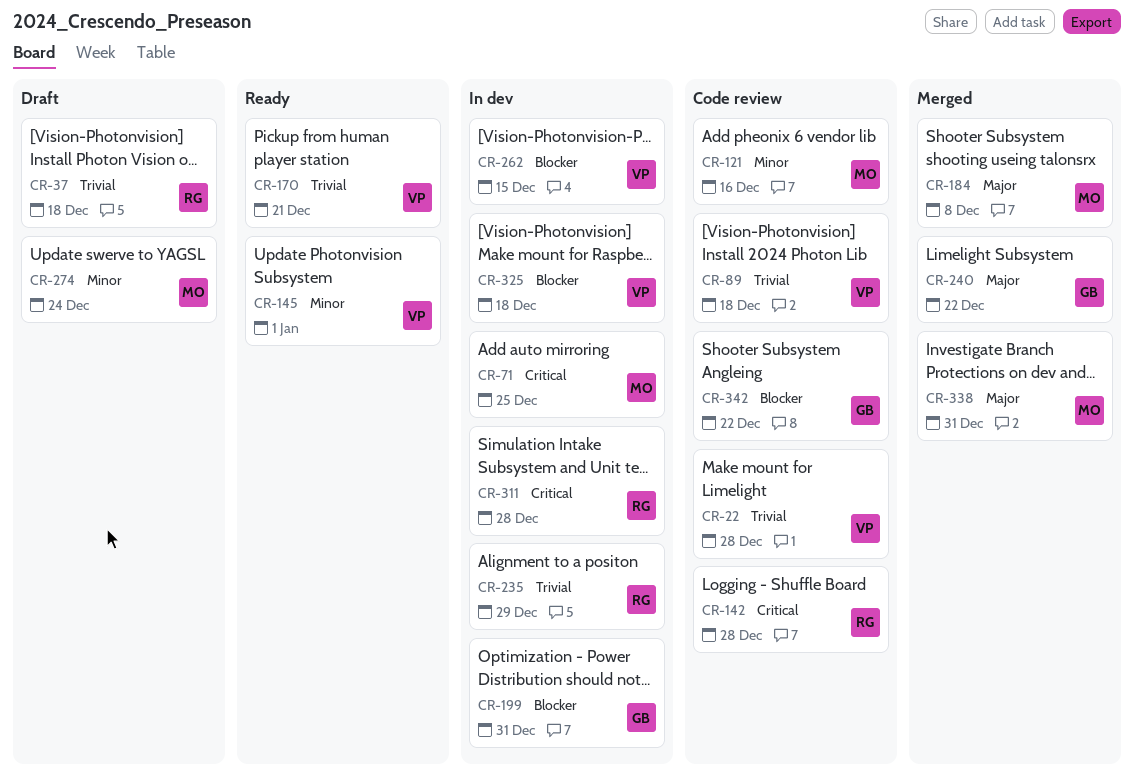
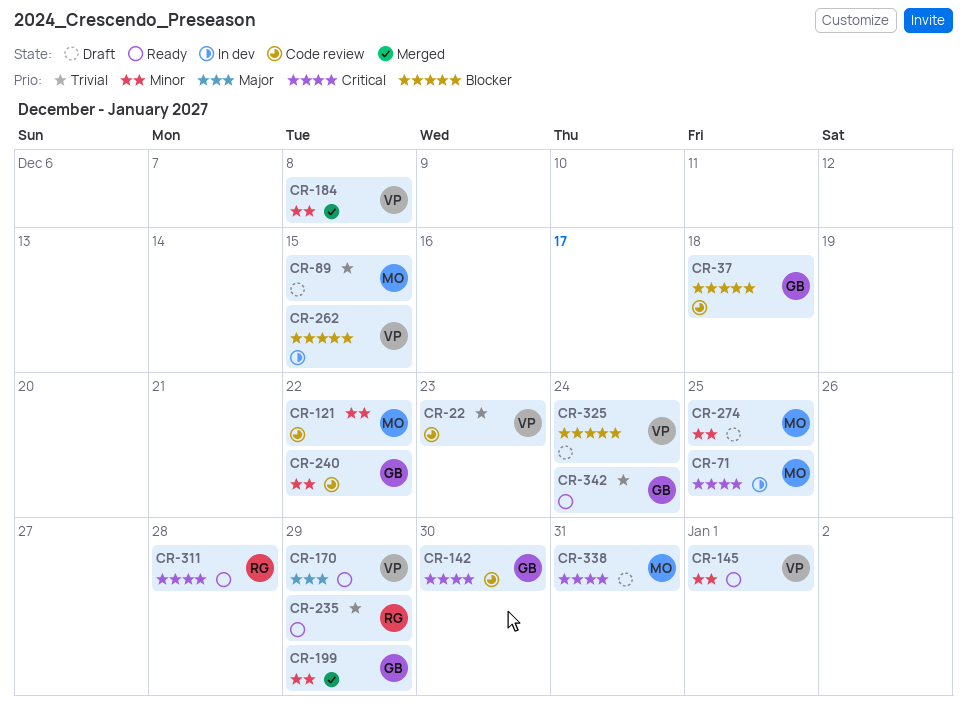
CR-22, due: Dec 28 -> Dec 23
CR-37, status: Draft -> Code review
CR-37, owner: RG -> GB
CR-37, priority: Trivial -> Blocker
CR-89, status: Code review -> Draft
CR-89, owner: VP -> MO
CR-89, due: Dec 18 -> Dec 15
CR-121, due: Dec 16 -> Dec 22
CR-142, owner: RG -> GB
CR-142, due: Dec 28 -> Dec 30
CR-170, priority: Trivial -> Major
CR-170, due: Dec 21 -> Dec 29
CR-184, owner: MO -> VP
CR-184, priority: Major -> Minor
CR-199, status: In dev -> Merged
CR-199, priority: Blocker -> Minor
CR-199, due: Dec 31 -> Dec 29
CR-235, status: In dev -> Ready
CR-240, status: Merged -> Code review
CR-240, priority: Major -> Minor
CR-274, due: Dec 24 -> Dec 25
CR-311, status: In dev -> Ready
CR-325, status: In dev -> Draft
CR-325, due: Dec 18 -> Dec 24
CR-338, status: Merged -> Draft
CR-338, priority: Major -> Critical
CR-342, status: Code review -> Ready
CR-342, priority: Blocker -> Trivial
CR-342, due: Dec 22 -> Dec 24

